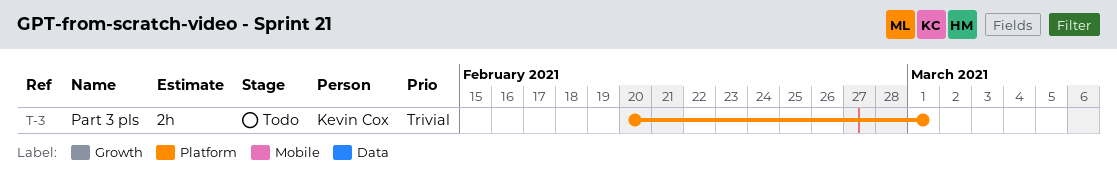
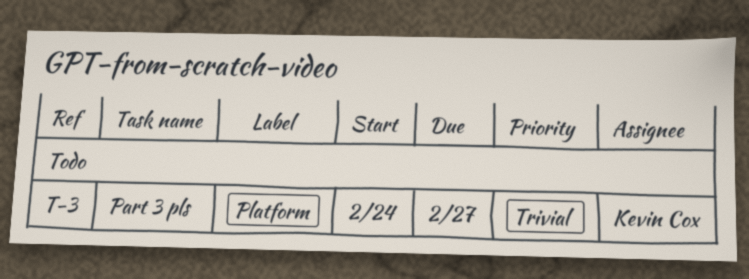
T-3, start: Feb 20 -> Feb 24
T-3, due: Mar 1 -> Feb 27

